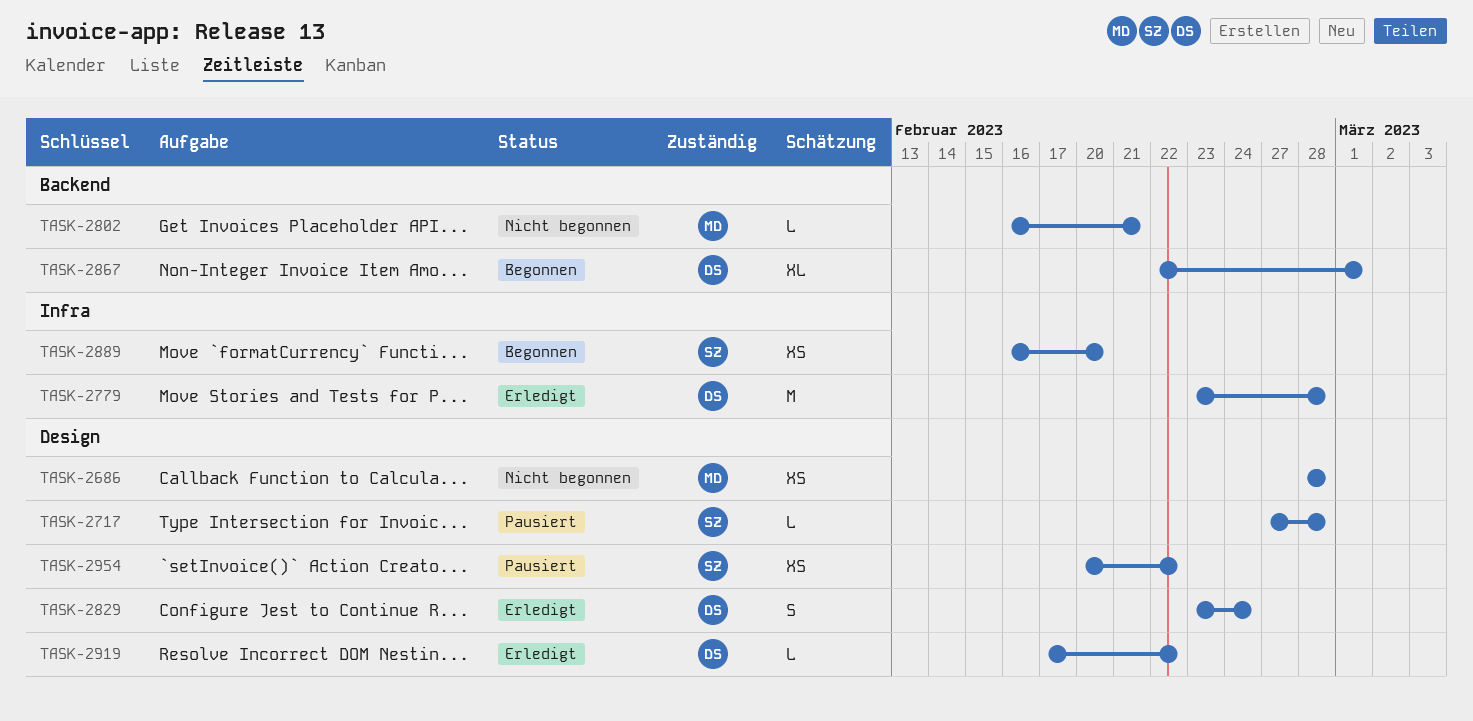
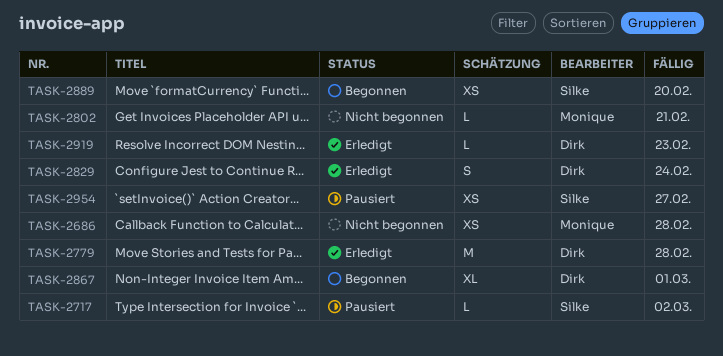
TASK-2717, due: Feb 28 -> Mar 2
TASK-2919, due: Feb 22 -> Feb 23
TASK-2954, due: Feb 22 -> Feb 27

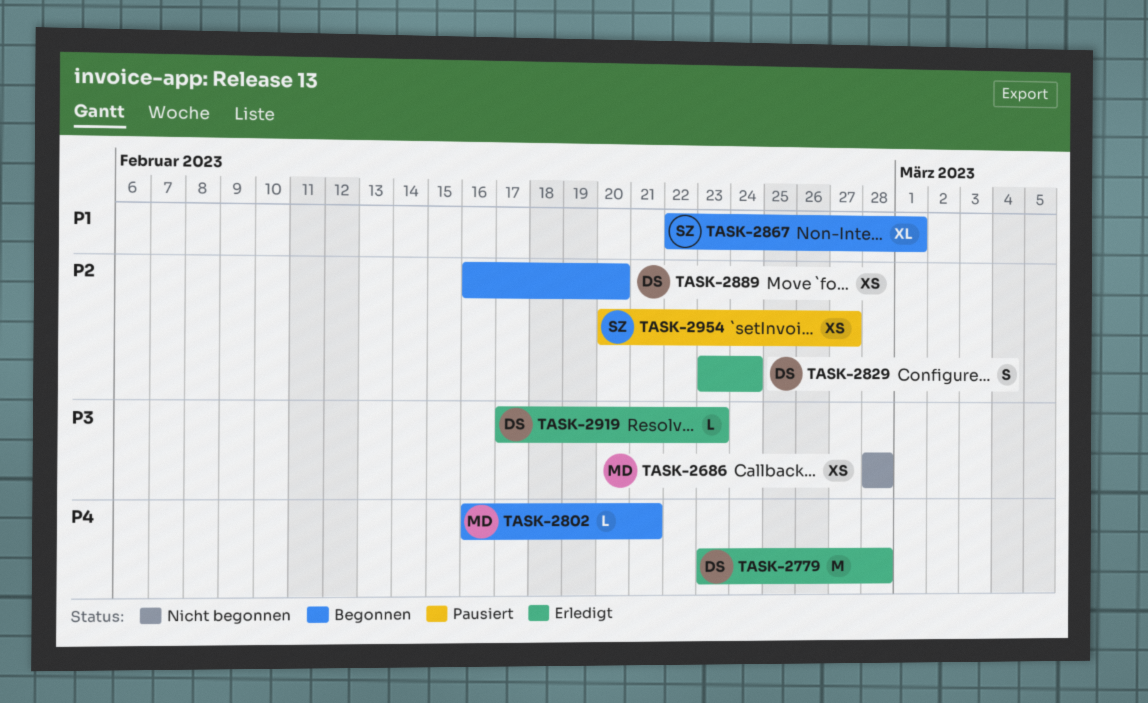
TASK-2717: present -> none
TASK-2802, status: Nicht begonnen -> Begonnen
TASK-2867, owner: Dirk -> Silke
TASK-2889, owner: Silke -> Dirk

